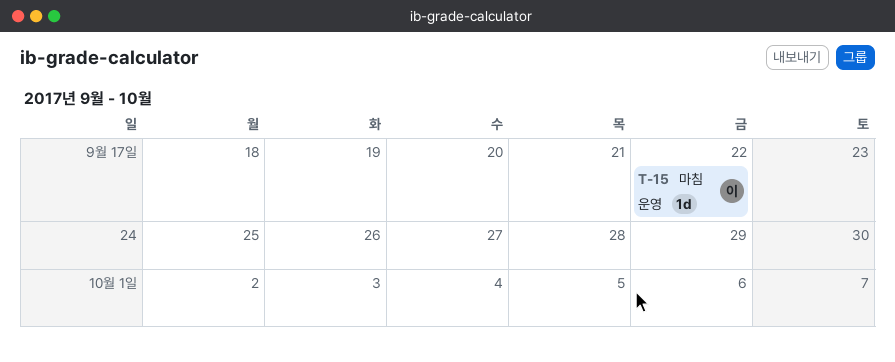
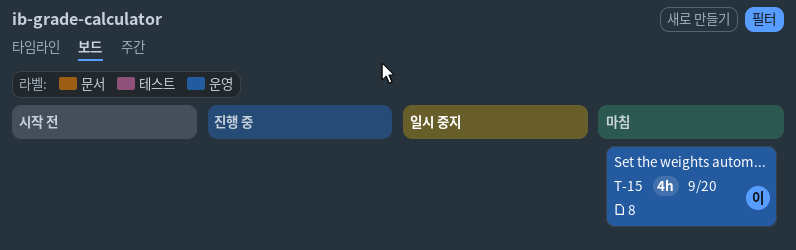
T-15, estimate: 1d -> 4h
T-15, due: Sep 22 -> Sep 20

